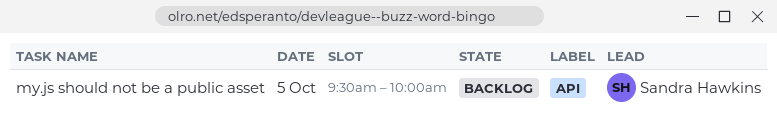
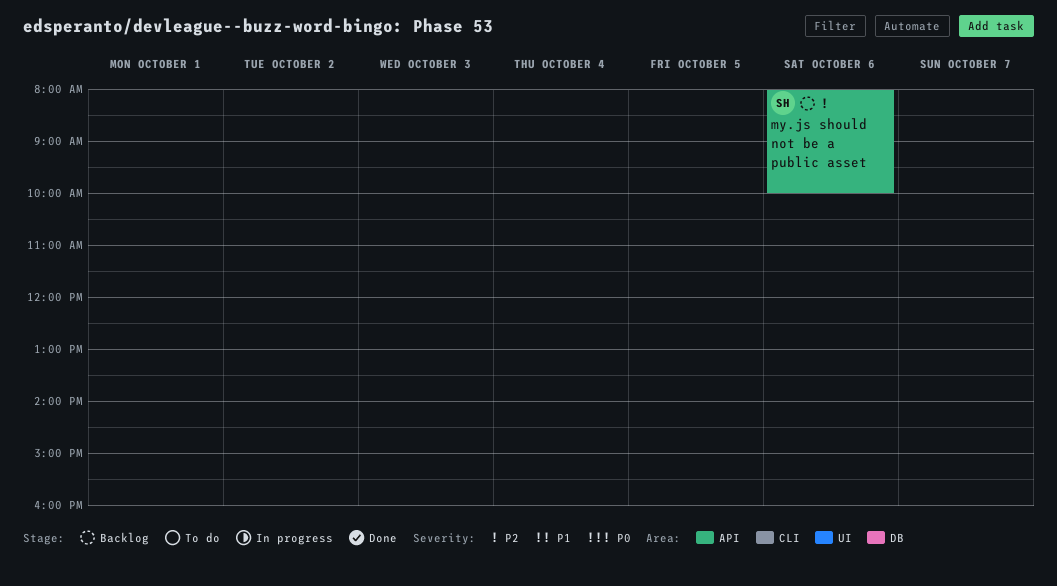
my.js should not be a public asset, day: Oct 5 -> Oct 6
my.js should not be a public asset, begins: 09:30 -> 08:00

